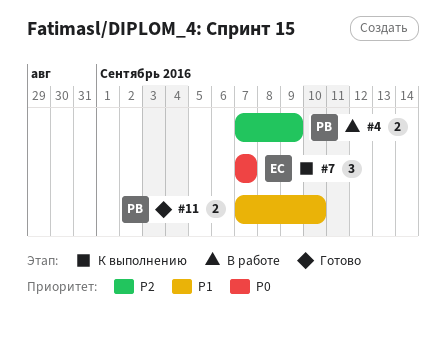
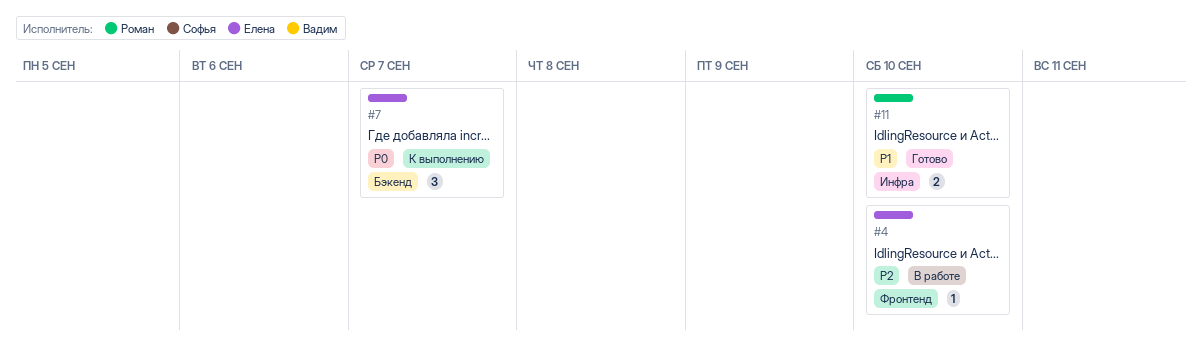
#4, owner: Роман -> Елена
#4, estimate: 2 -> 1
#4, due: Sep 9 -> Sep 10

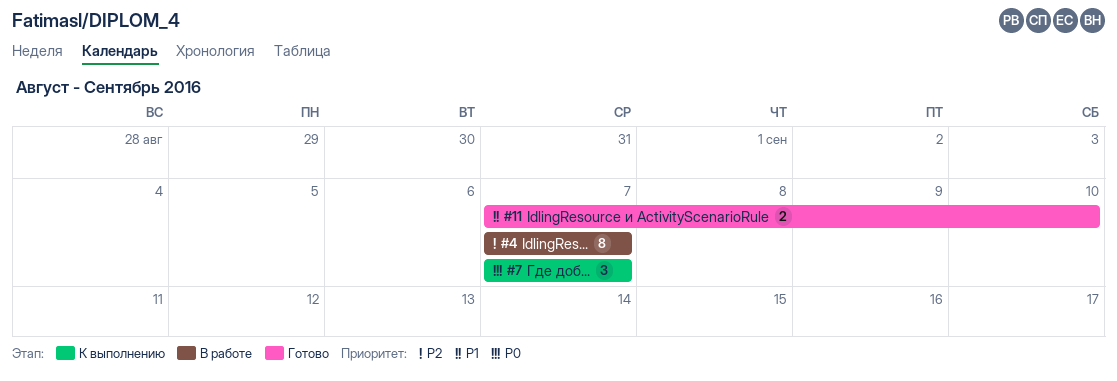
#4, estimate: 1 -> 8
#4, due: Sep 10 -> Sep 7

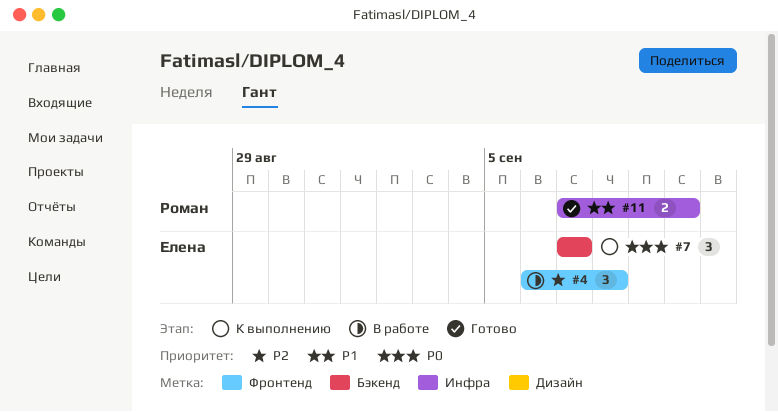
#4, estimate: 8 -> 3
#4, start: Sep 7 -> Sep 6
#4, due: Sep 7 -> Sep 8

